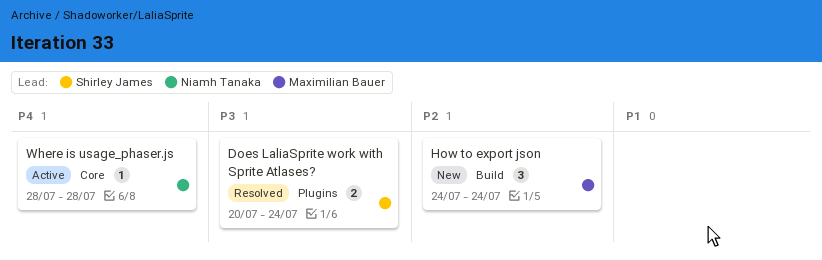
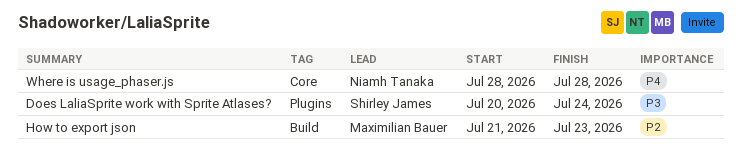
How to export json, start: Jul 24 -> Jul 21
How to export json, due: Jul 24 -> Jul 23

